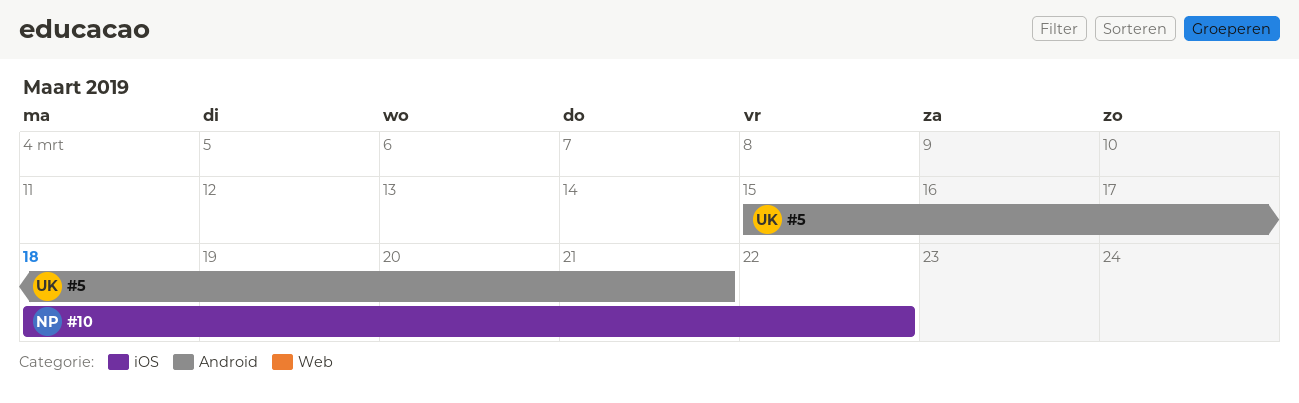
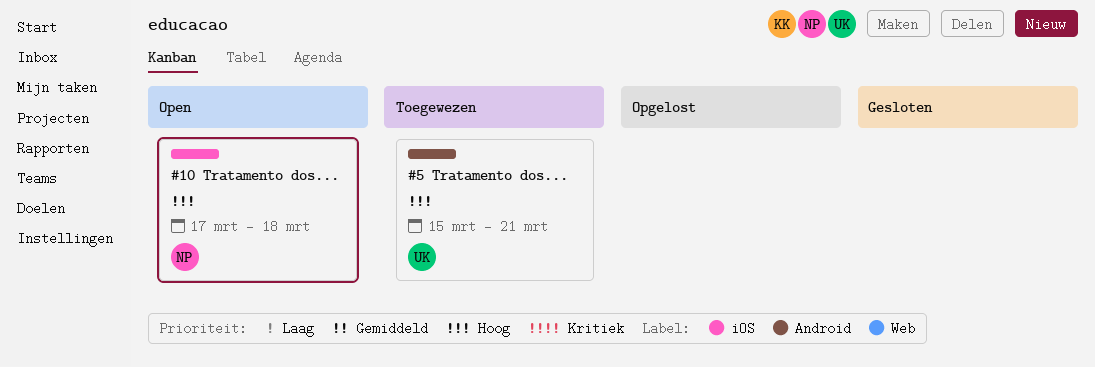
#10, start: Mar 18 -> Mar 17
#10, due: Mar 22 -> Mar 18

